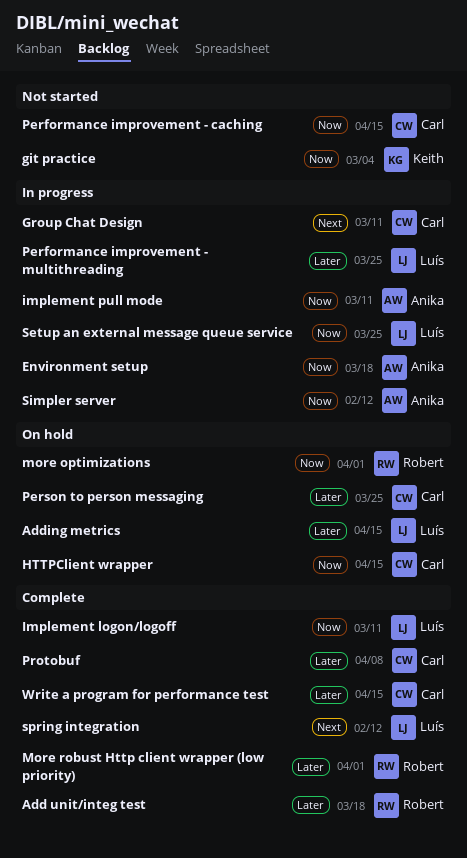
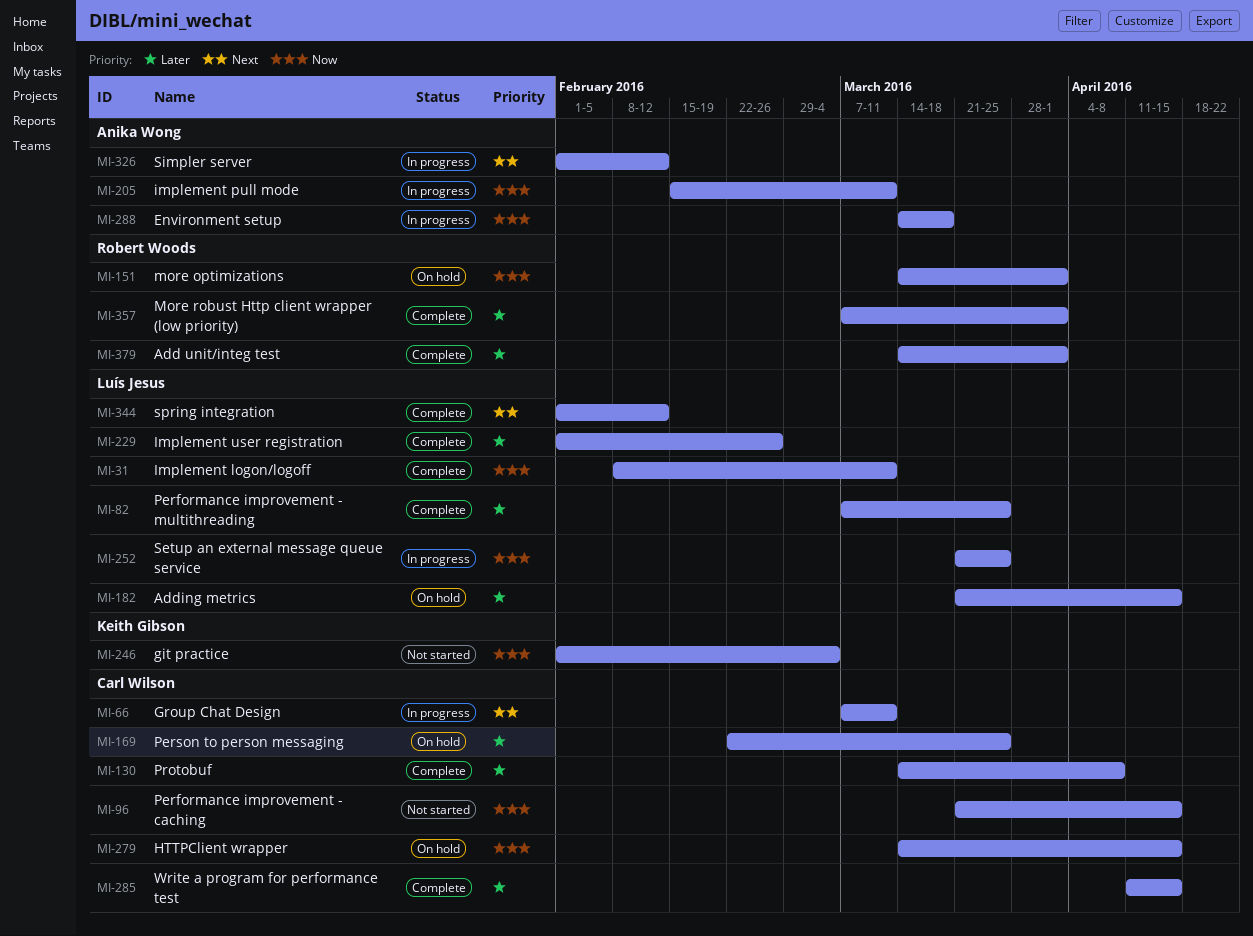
Add unit/integ test, due: Mar 18 -> Apr 1
Implement user registration: none -> present
Performance improvement - multithreading, status: In progress -> Complete
Simpler server, priority: Now -> Next

